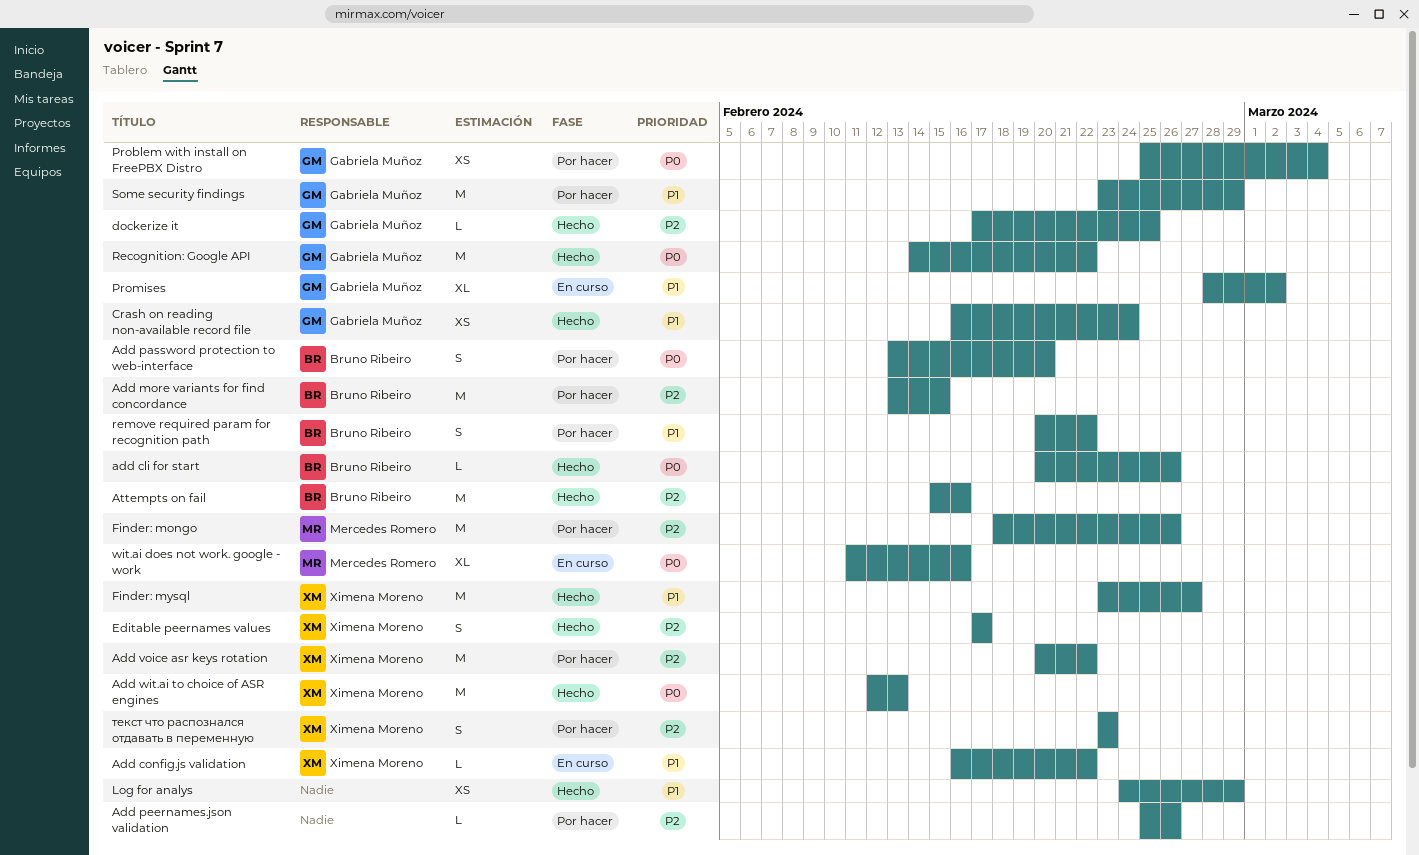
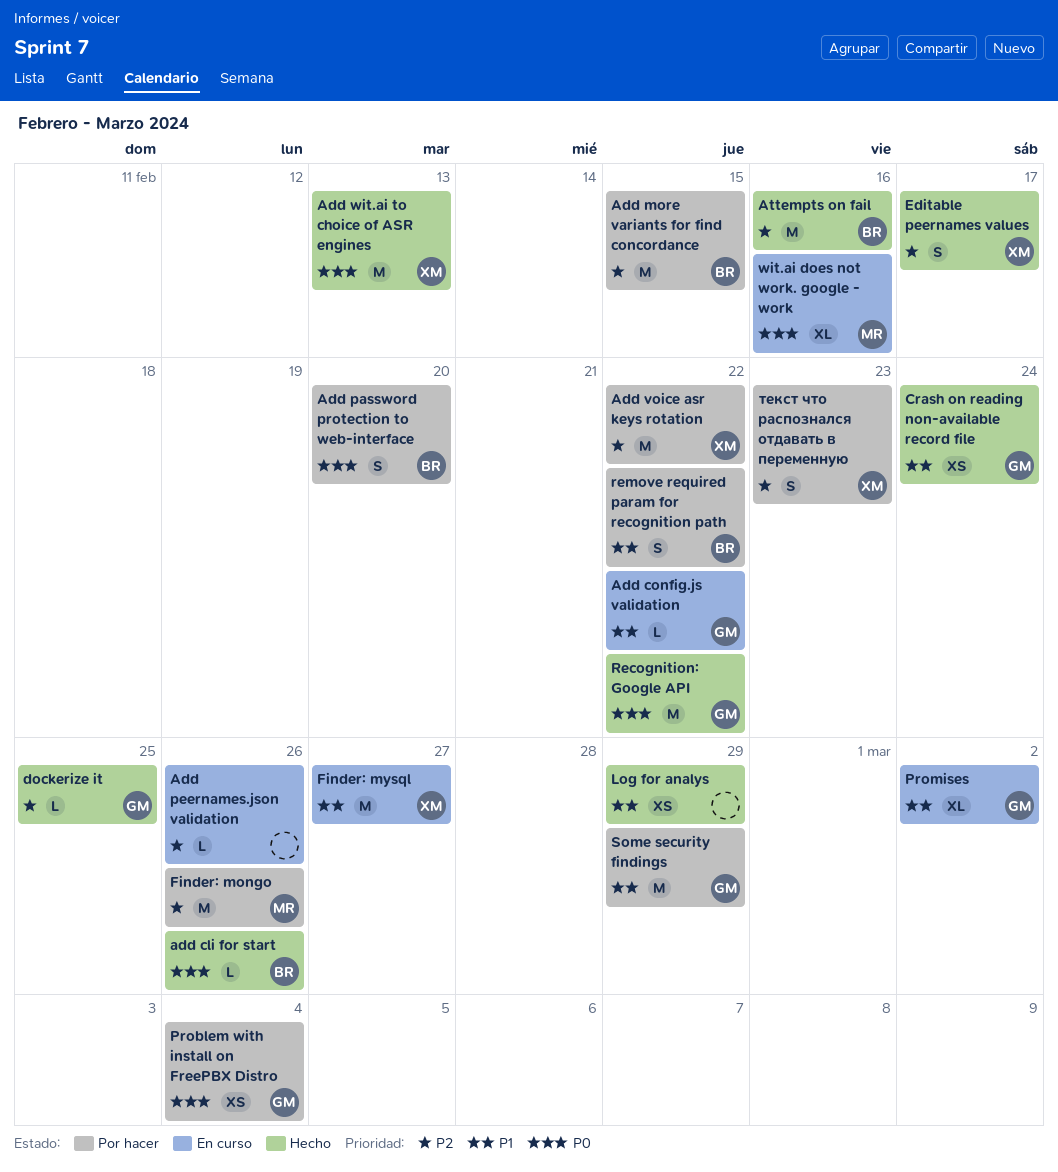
Add config.js validation, owner: Ximena Moreno -> Gabriela Muñoz
Add peernames.json validation, status: Por hacer -> En curso
Finder: mysql, status: Hecho -> En curso

